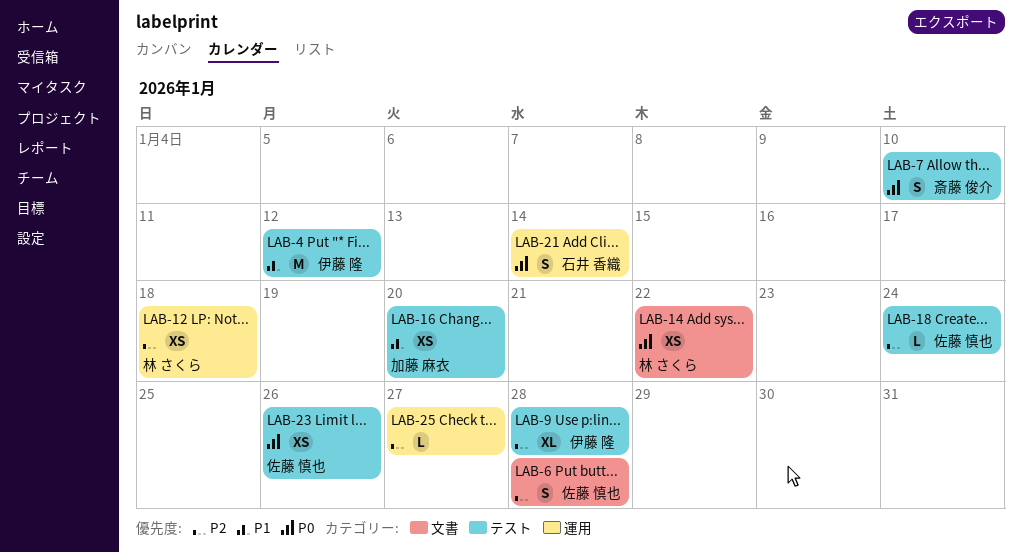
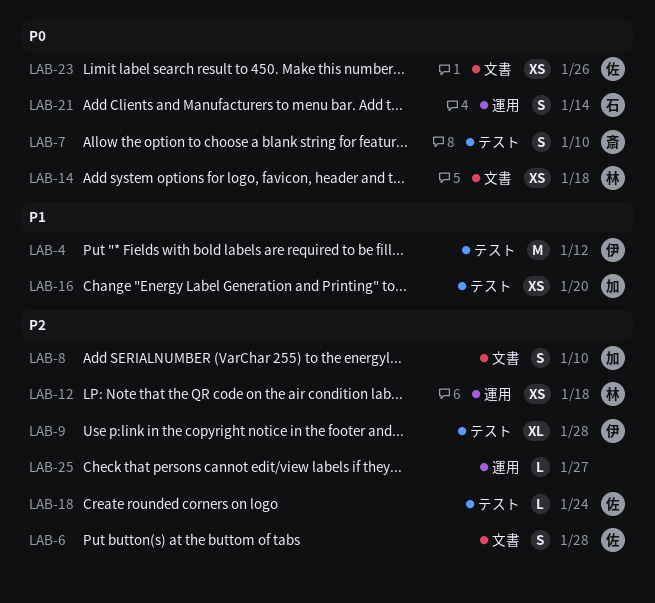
LAB-8: none -> present
LAB-14, due: Jan 22 -> Jan 18
LAB-23, label: テスト -> 文書

